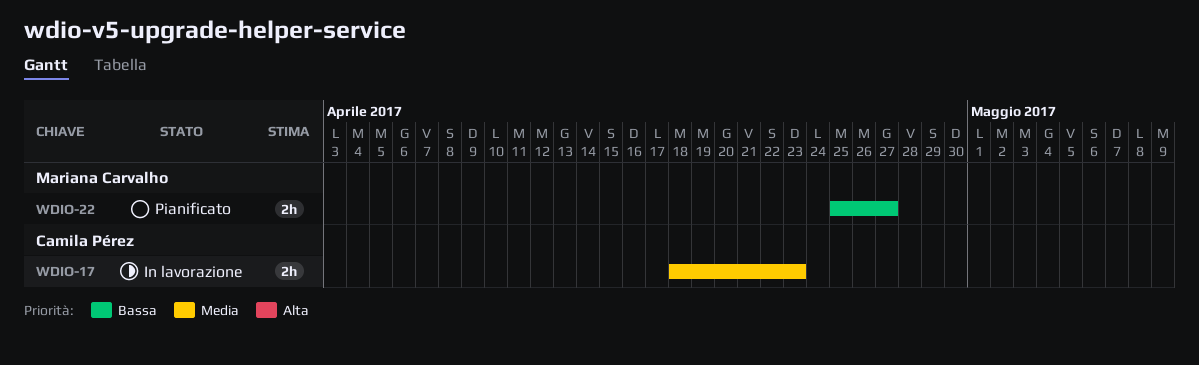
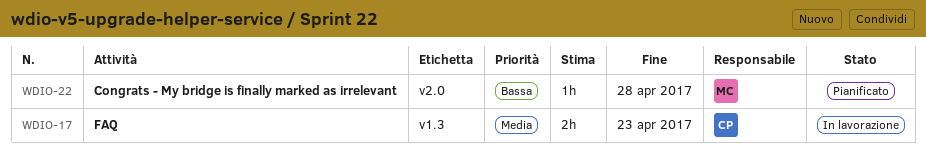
WDIO-22, estimate: 2h -> 1h
WDIO-22, due: Apr 27 -> Apr 28

